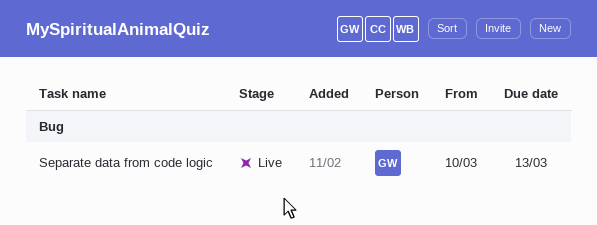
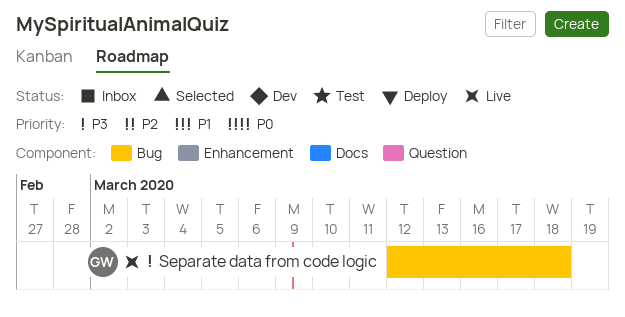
Separate data from code logic, start: Mar 10 -> Mar 12
Separate data from code logic, due: Mar 13 -> Mar 18

